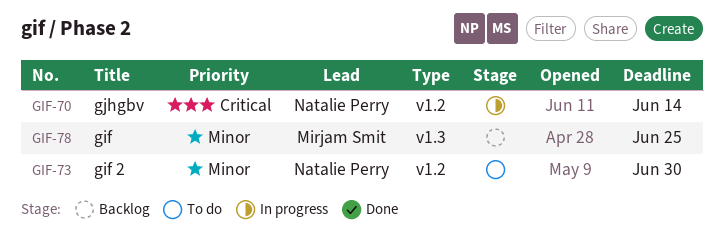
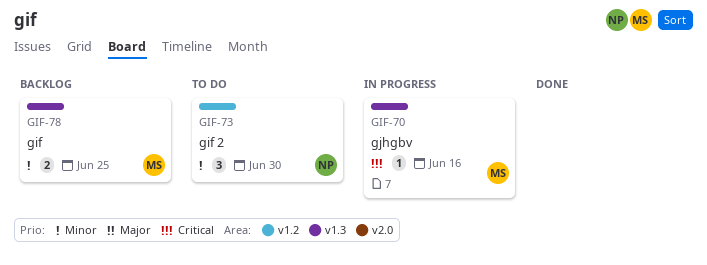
GIF-70, owner: Natalie Perry -> Mirjam Smit
GIF-70, label: v1.2 -> v1.3
GIF-70, due: Jun 14 -> Jun 16

